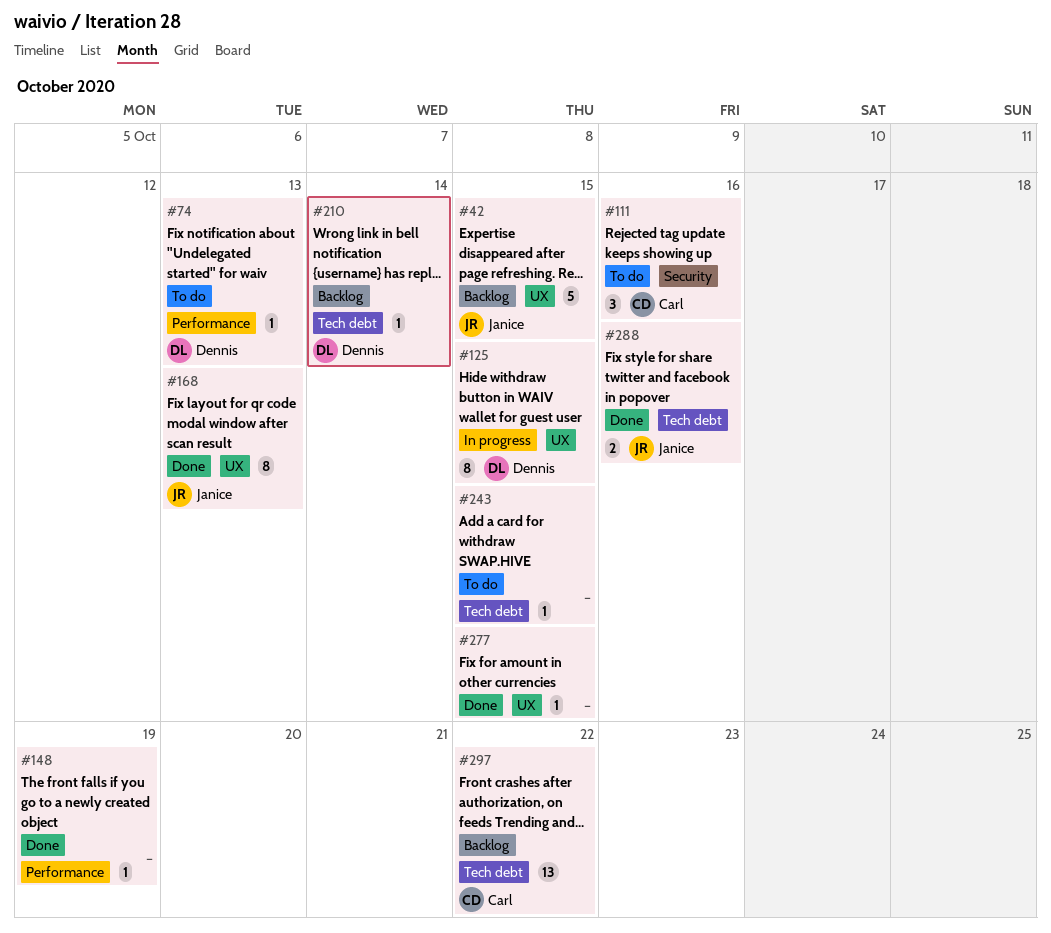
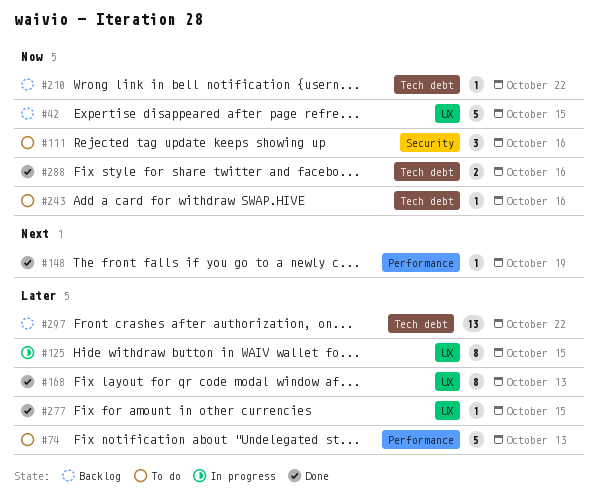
#74, estimate: 1 -> 5
#210, due: Oct 14 -> Oct 22
#243, due: Oct 15 -> Oct 16

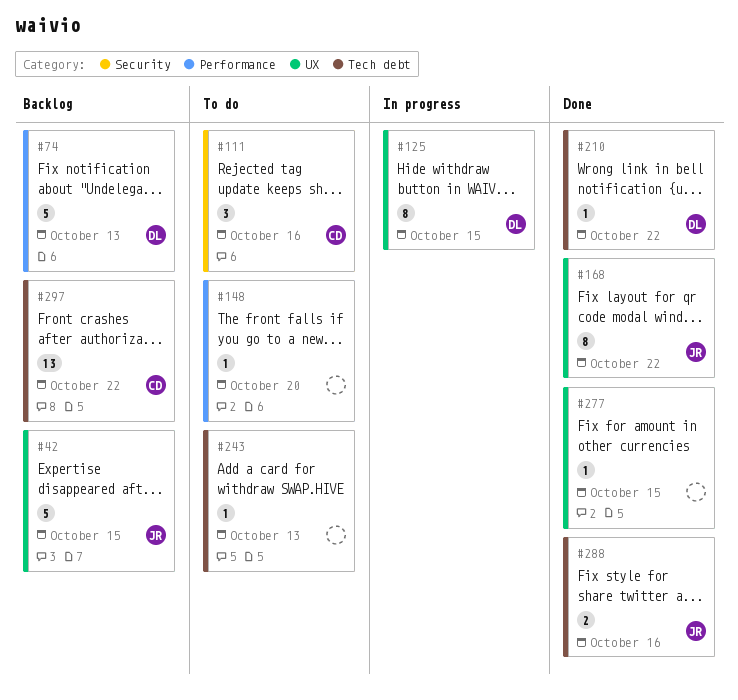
#74, status: To do -> Backlog
#148, status: Done -> To do
#148, due: Oct 19 -> Oct 20
#168, due: Oct 13 -> Oct 22
#210, status: Backlog -> Done
#243, due: Oct 16 -> Oct 13

